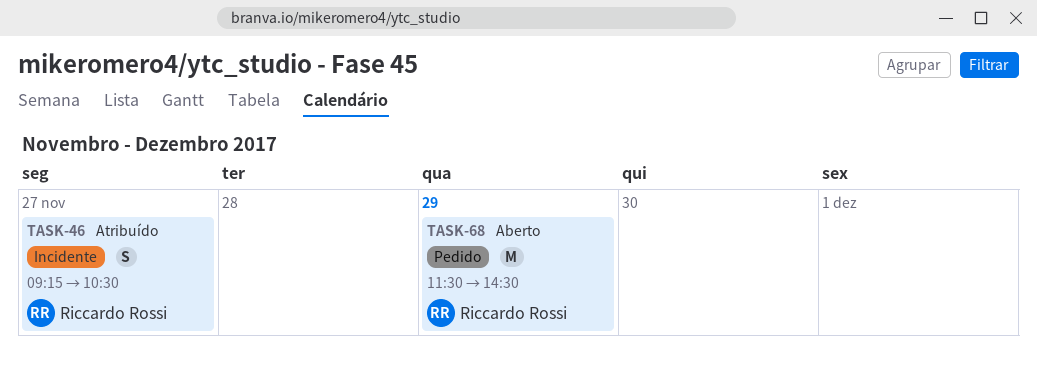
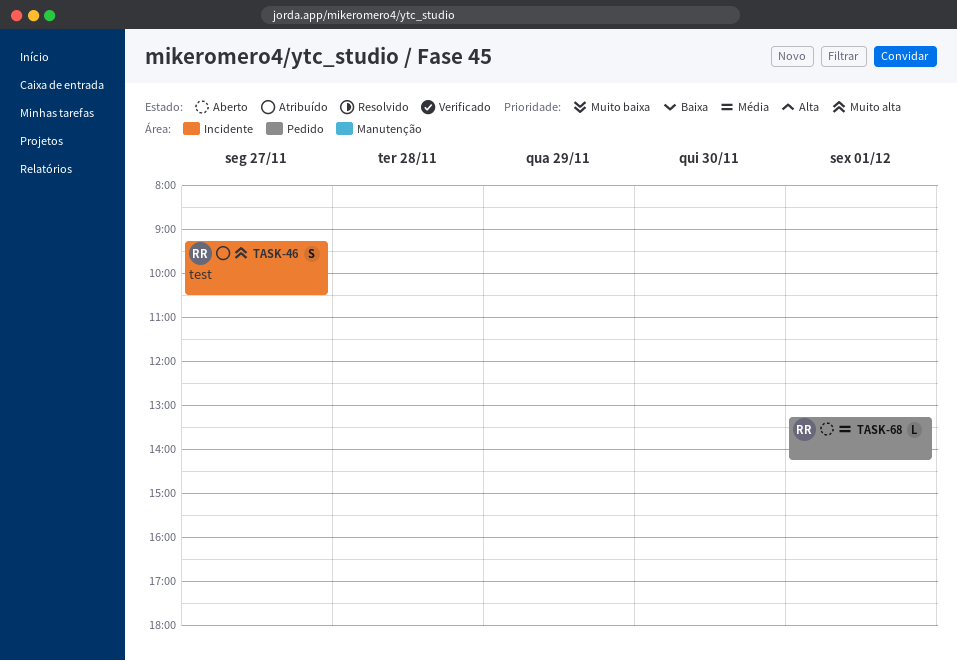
TASK-68, estimate: M -> L
TASK-68, day: Nov 29 -> Dec 1
TASK-68, begins: 11:30 -> 13:15
TASK-68, ends: 14:30 -> 14:15

